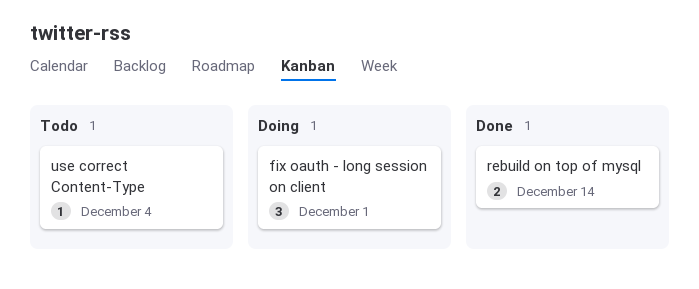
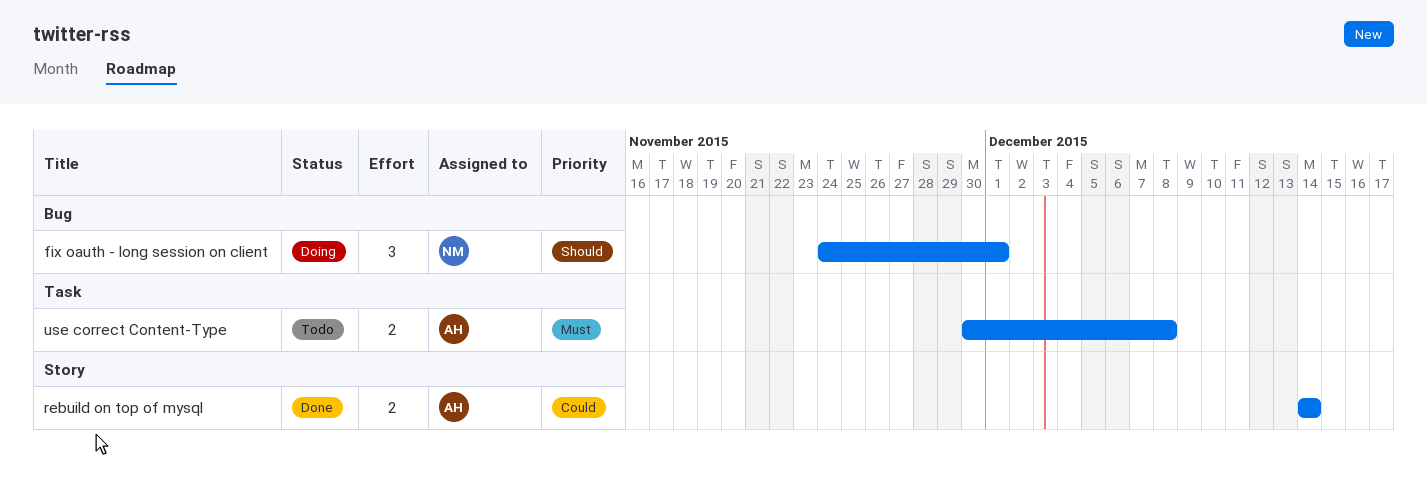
use correct Content-Type, estimate: 1 -> 2
use correct Content-Type, due: Dec 4 -> Dec 8

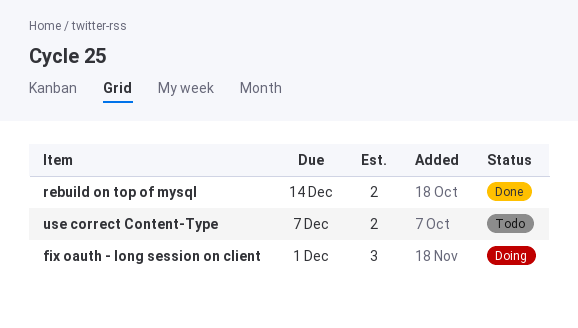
use correct Content-Type, due: Dec 8 -> Dec 7

